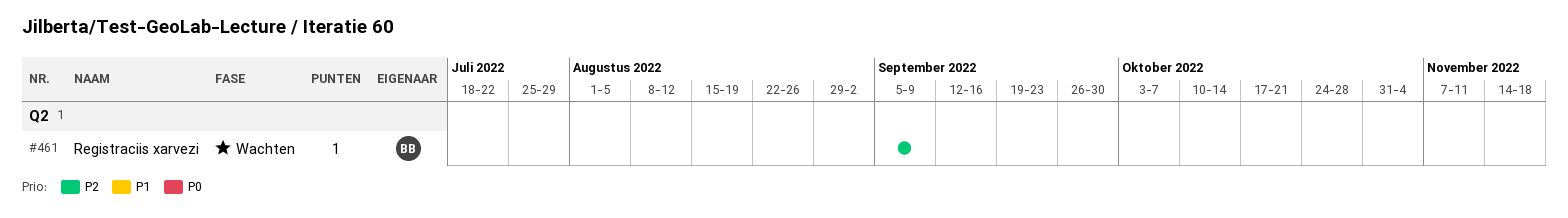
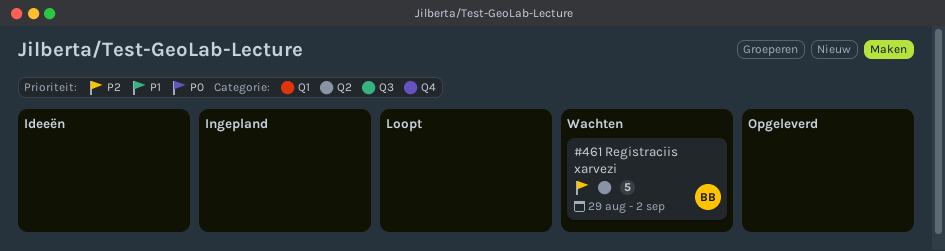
#461, estimate: 1 -> 5
#461, start: Sep 5 -> Aug 29
#461, due: Sep 9 -> Sep 2

